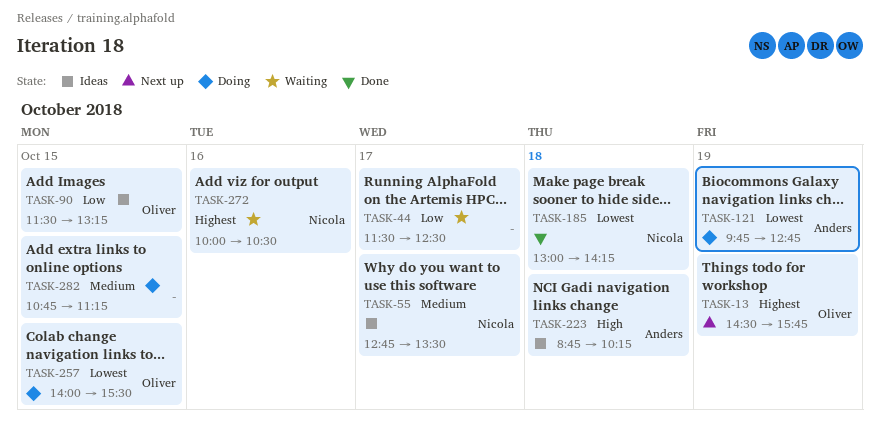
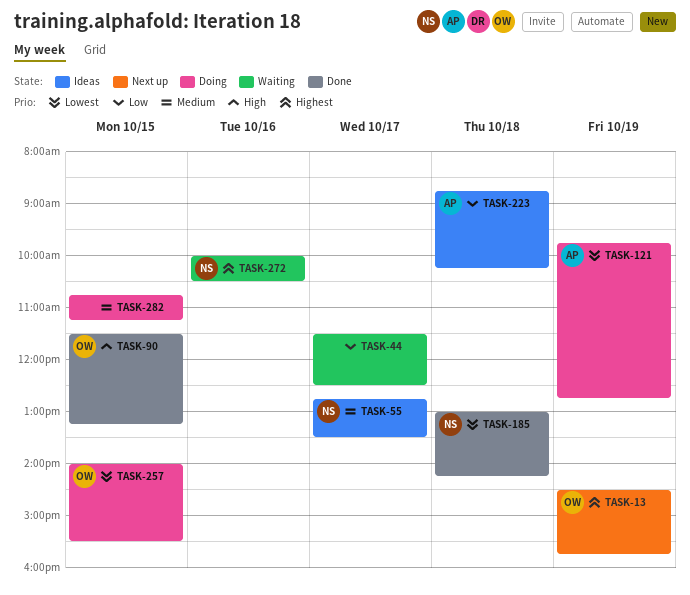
TASK-90, status: Ideas -> Done
TASK-90, priority: Low -> High
TASK-223, priority: High -> Low

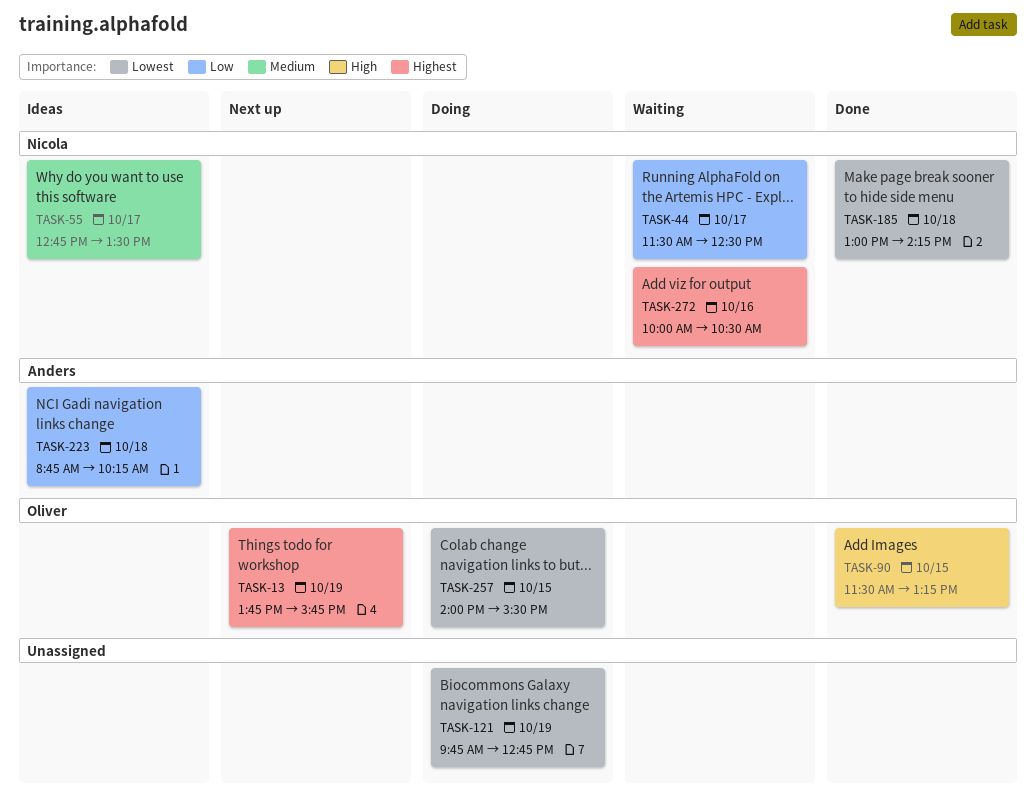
TASK-13, begins: 14:30 -> 13:45
TASK-44, owner: none -> Nicola
TASK-121, owner: Anders -> none
TASK-282: present -> none

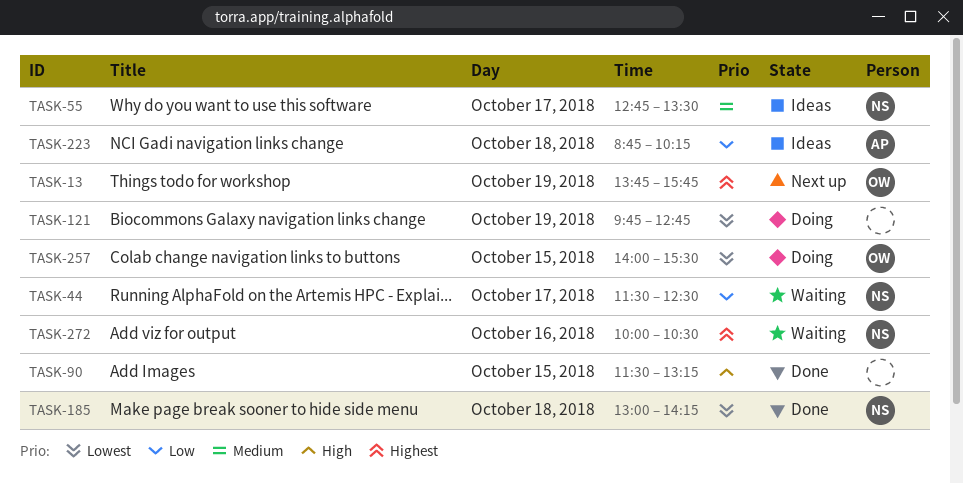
TASK-90, owner: Oliver -> none

